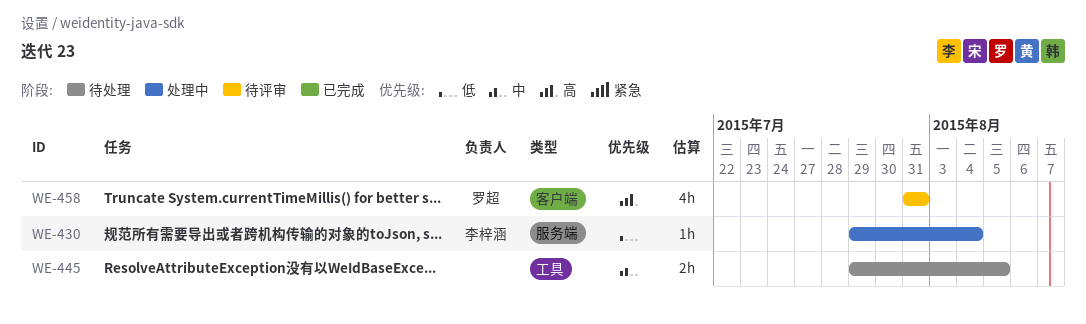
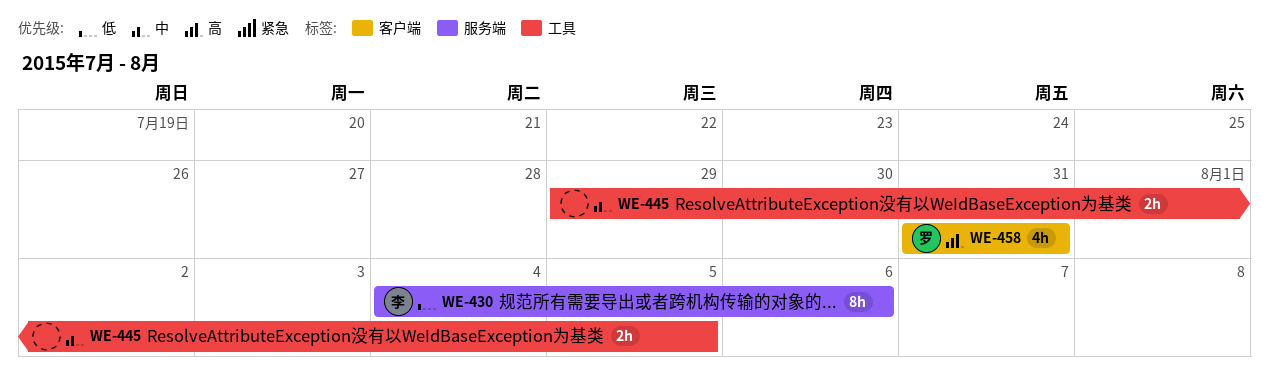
WE-430, estimate: 1h -> 8h
WE-430, start: Jul 29 -> Aug 4
WE-430, due: Aug 4 -> Aug 6

